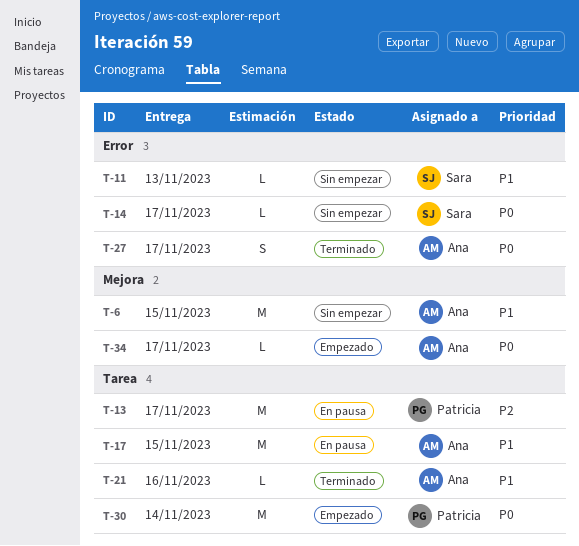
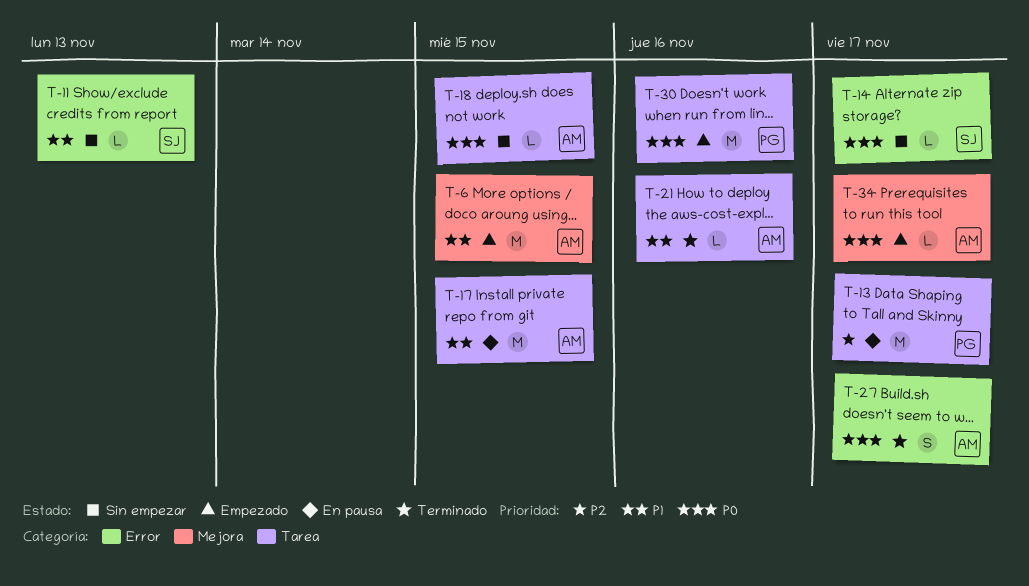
T-6, status: Sin empezar -> Empezado
T-18: none -> present
T-30, due: Nov 14 -> Nov 16

